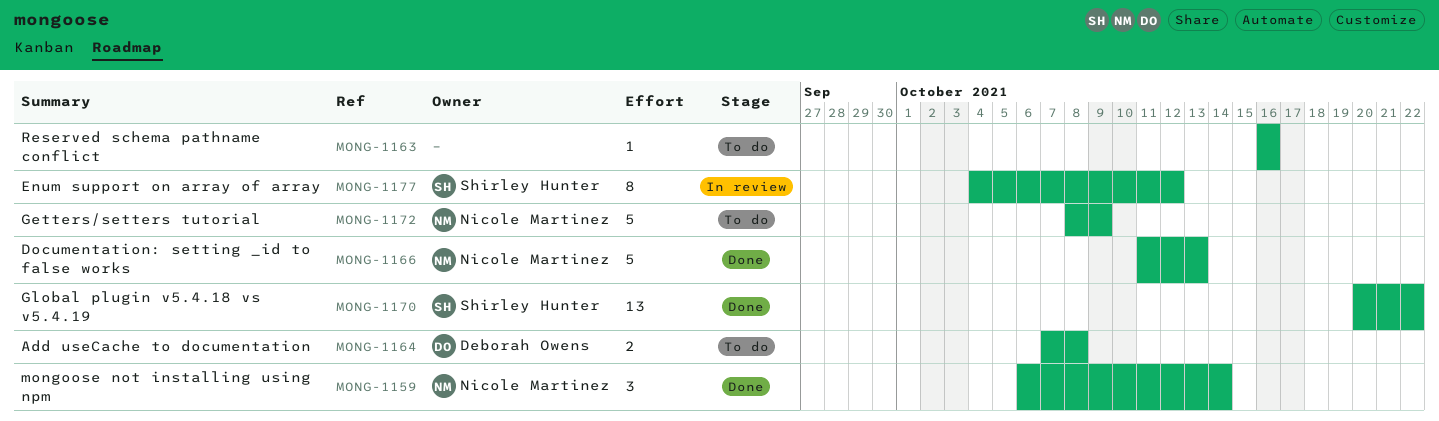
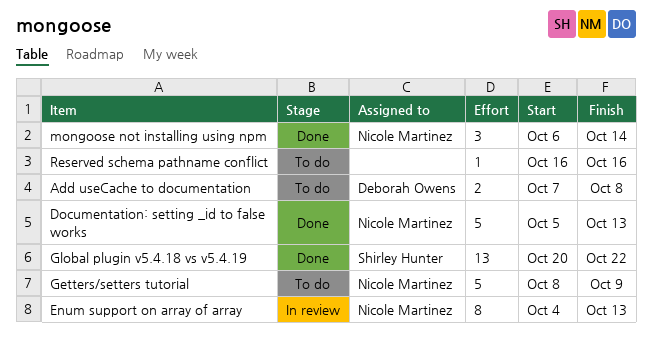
Documentation: setting _id to false works, start: Oct 11 -> Oct 5
Enum support on array of array, owner: Shirley Hunter -> Nicole Martinez
Enum support on array of array, due: Oct 12 -> Oct 13

